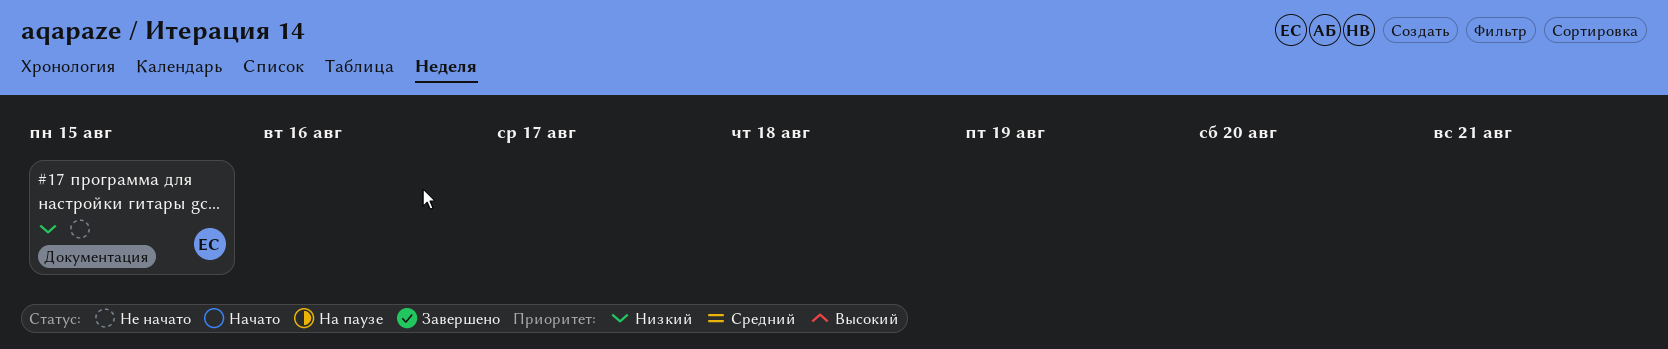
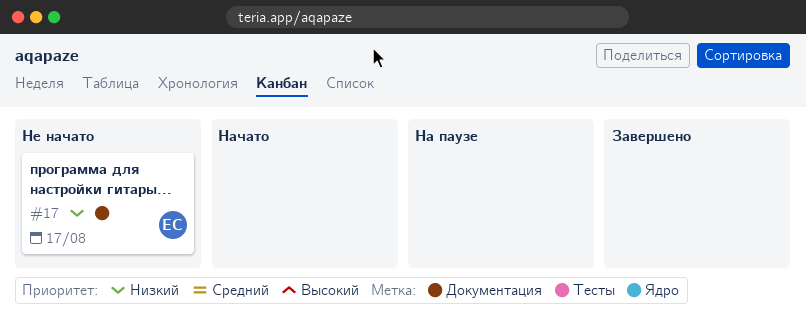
#17, due: Aug 15 -> Aug 17

